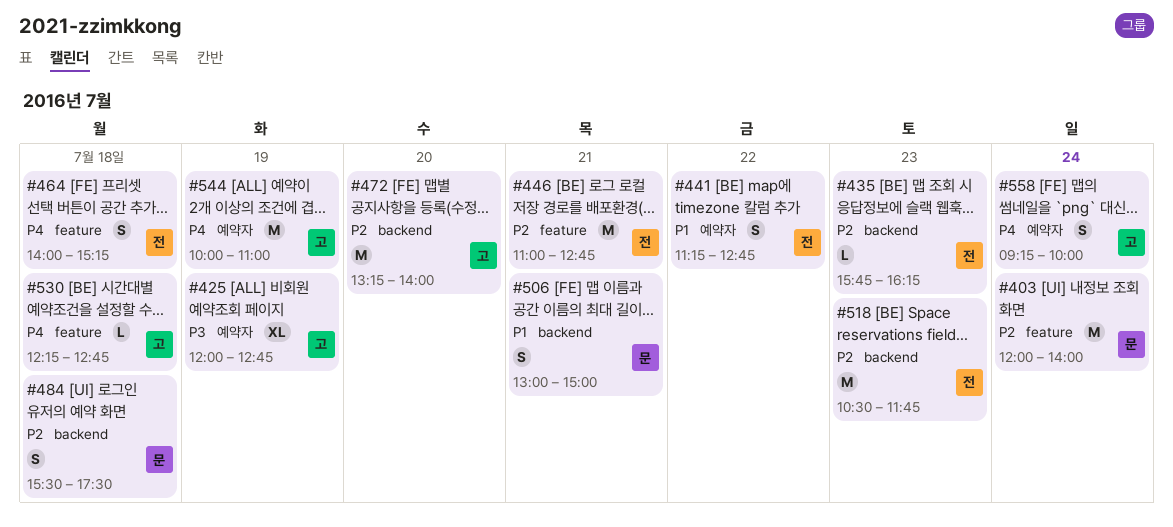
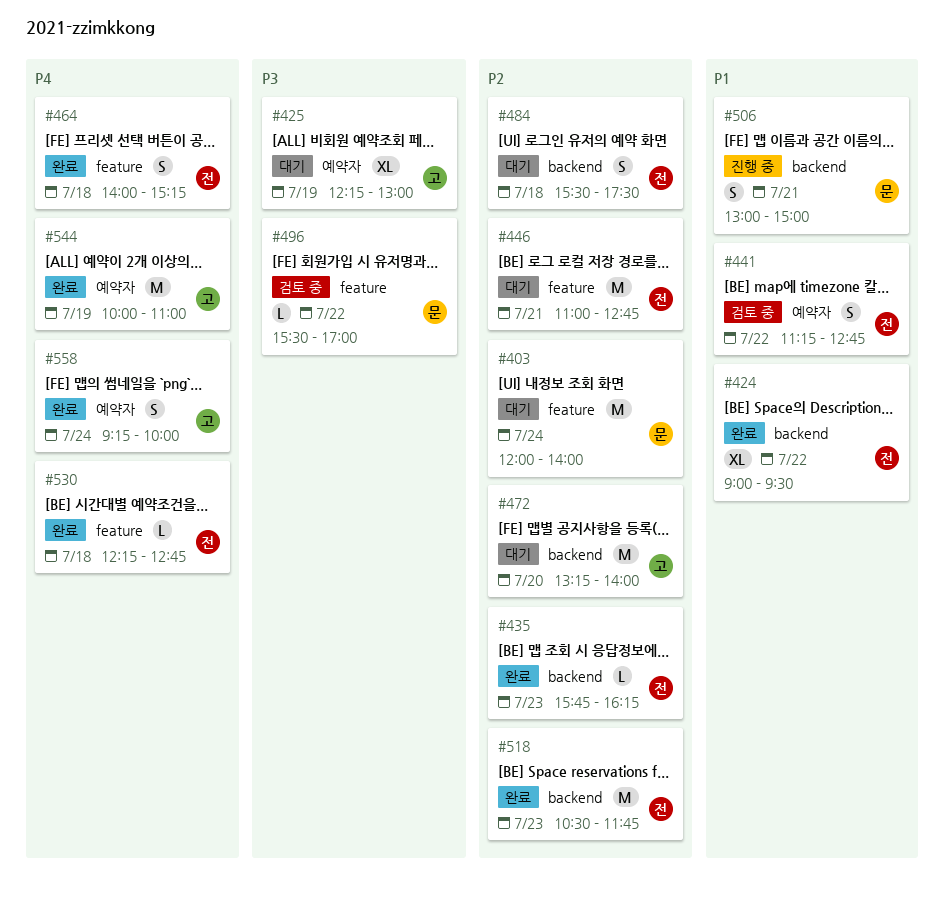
#424: none -> present
#425, begins: 12:00 -> 12:15
#425, ends: 12:45 -> 13:00
#484, owner: 문 -> 전
#496: none -> present
#530, owner: 고 -> 전

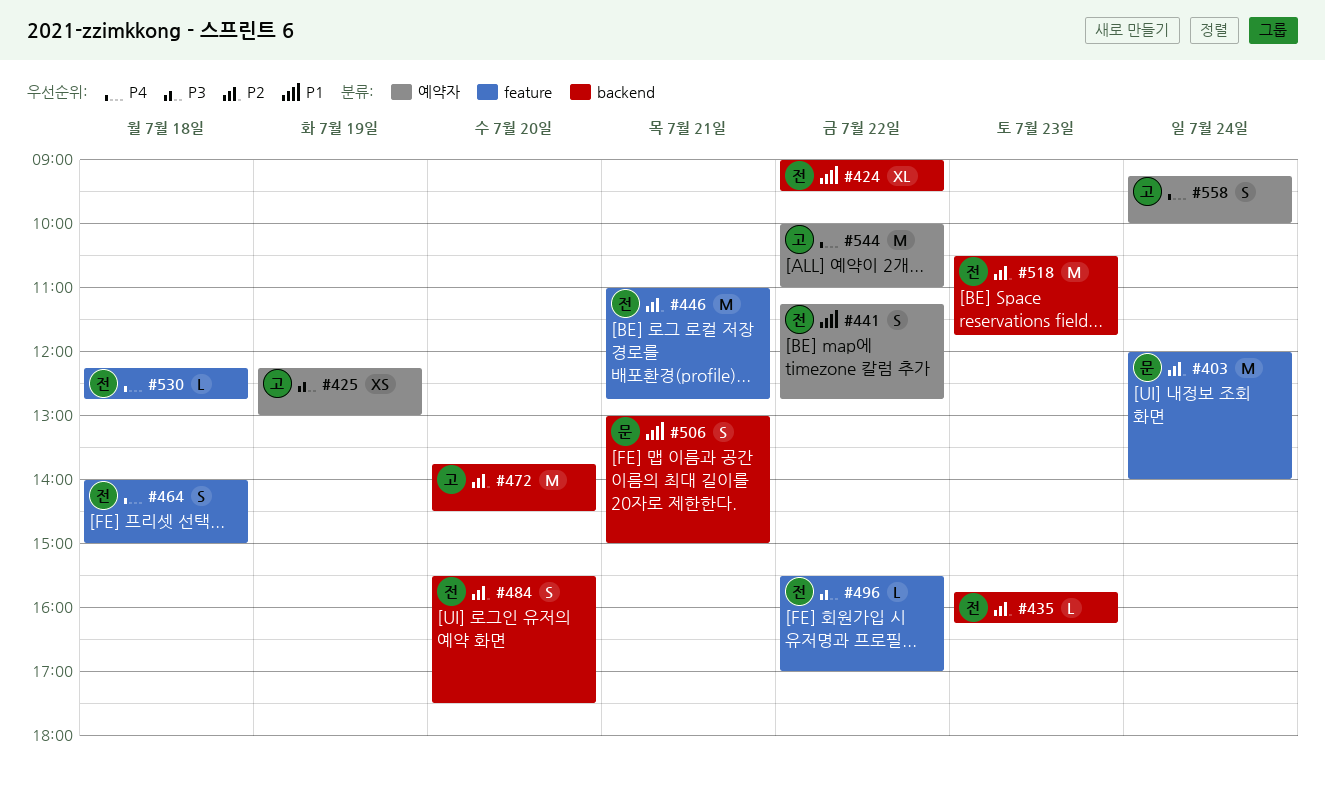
#425, estimate: XL -> XS
#464, ends: 15:15 -> 15:00
#472, begins: 13:15 -> 13:45
#472, ends: 14:00 -> 14:30
#484, day: Jul 18 -> Jul 20
#496, owner: 문 -> 전
#544, day: Jul 19 -> Jul 22

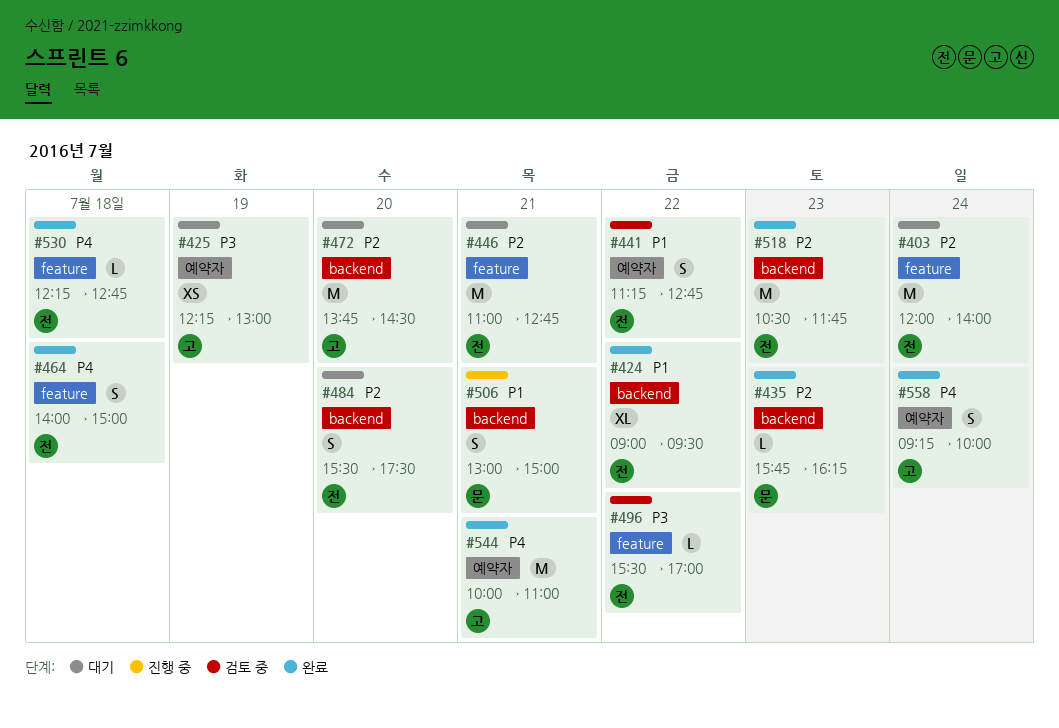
#403, owner: 문 -> 전
#435, owner: 전 -> 문
#544, day: Jul 22 -> Jul 21

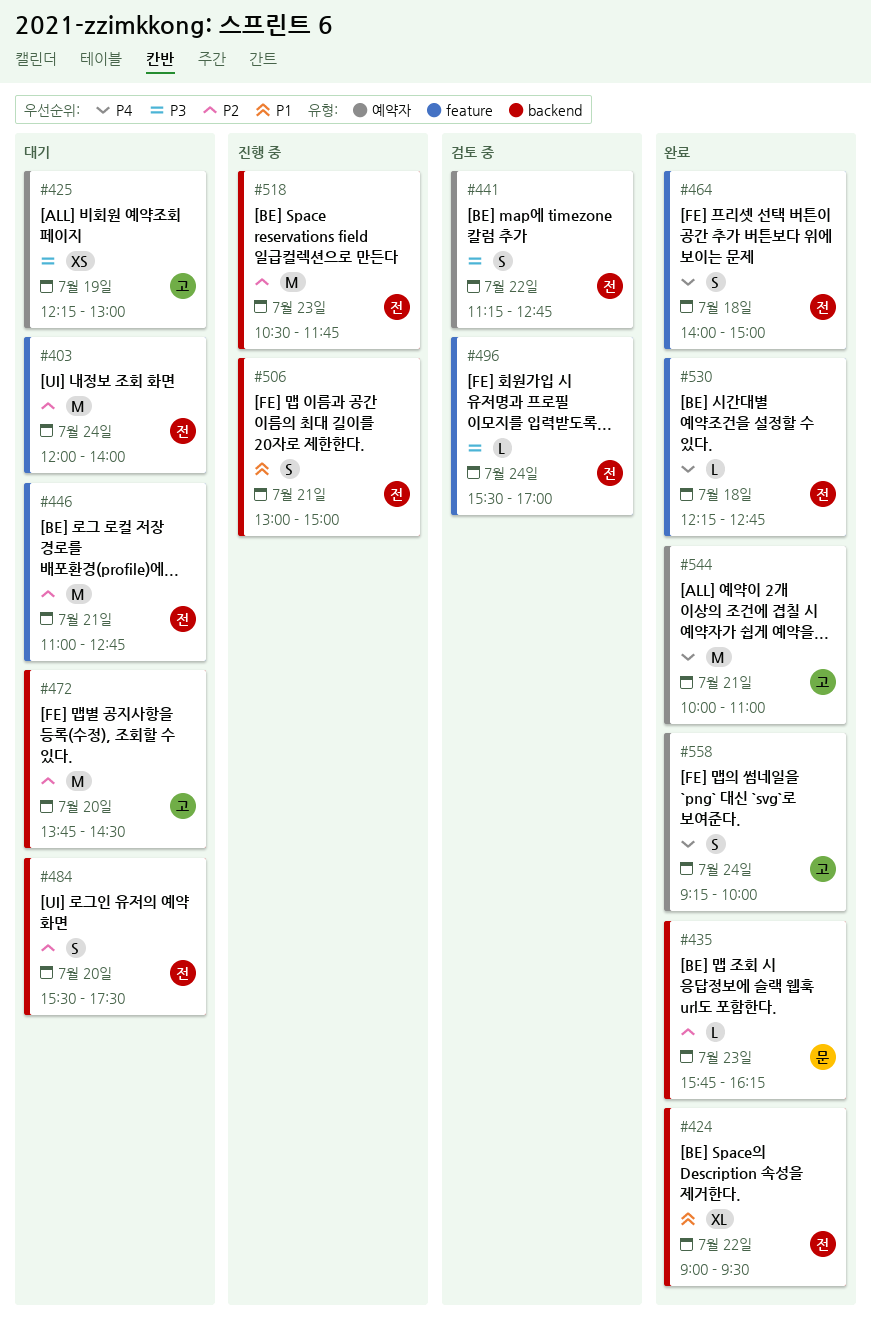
#441, priority: P1 -> P3
#496, day: Jul 22 -> Jul 24
#506, owner: 문 -> 전
#518, status: 완료 -> 진행 중

